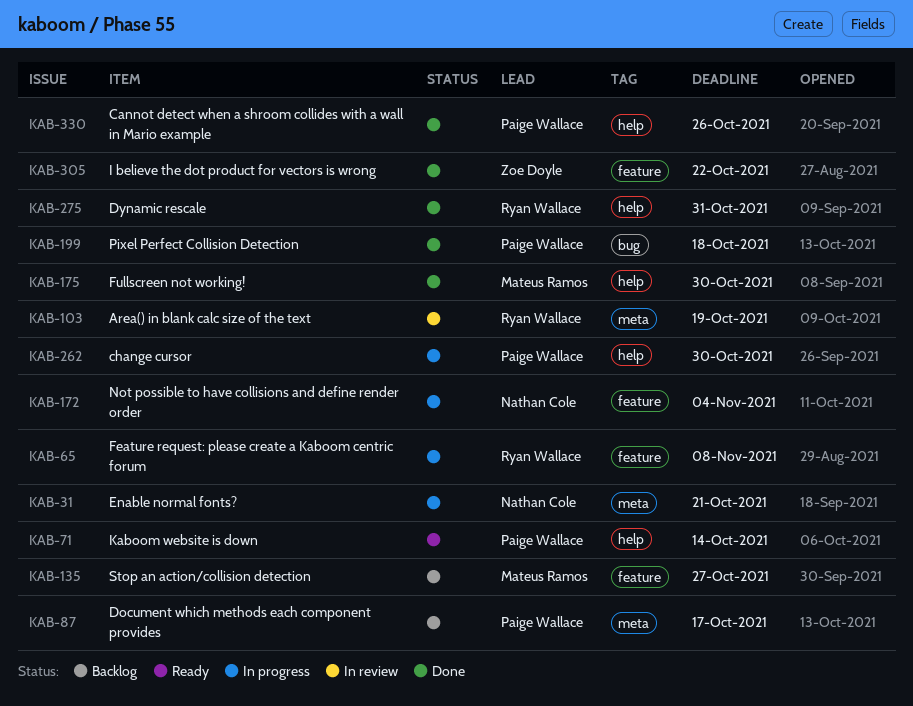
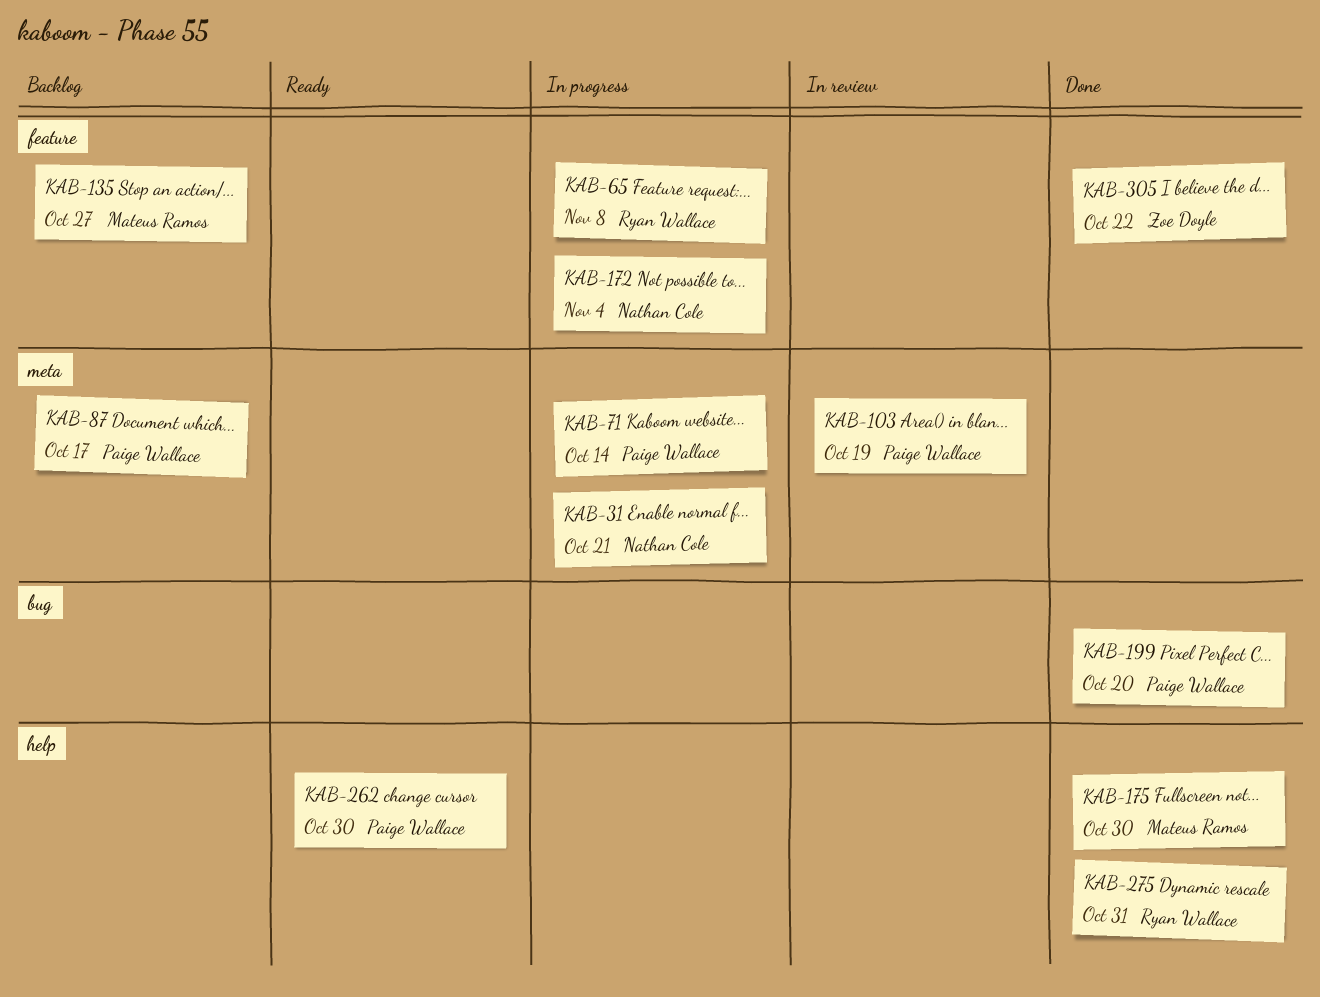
KAB-71, status: Ready -> In progress
KAB-71, label: help -> meta
KAB-103, owner: Ryan Wallace -> Paige Wallace
KAB-199, due: Oct 18 -> Oct 20
KAB-262, status: In progress -> Ready
KAB-330: present -> none

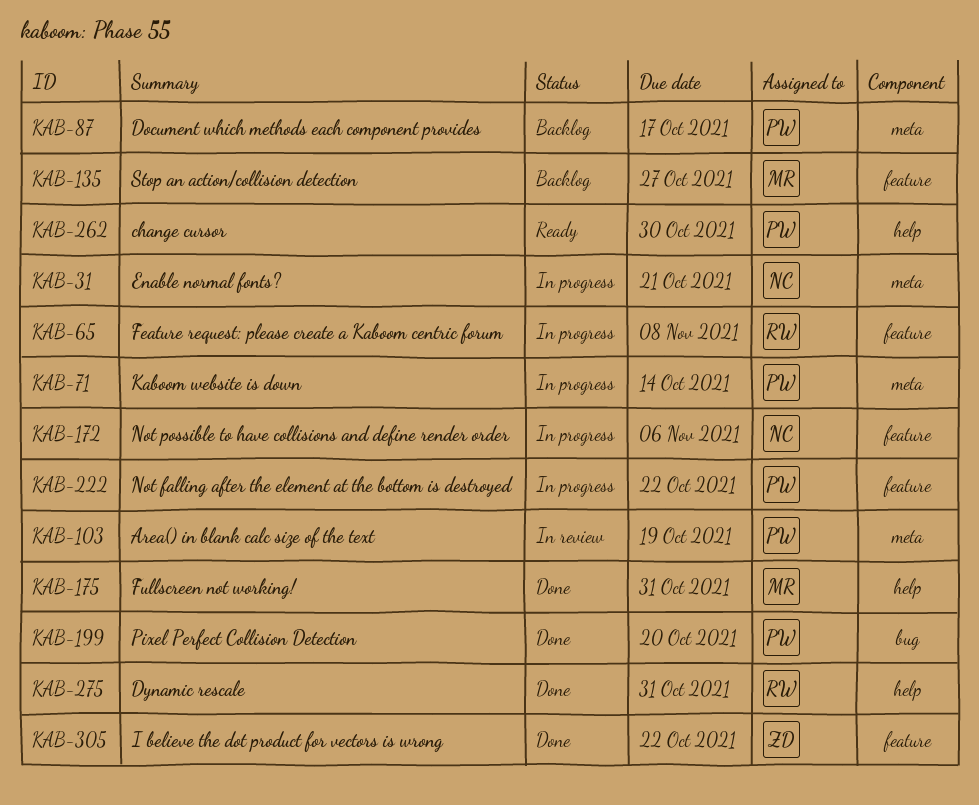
KAB-172, due: Nov 4 -> Nov 6
KAB-175, due: Oct 30 -> Oct 31
KAB-222: none -> present

